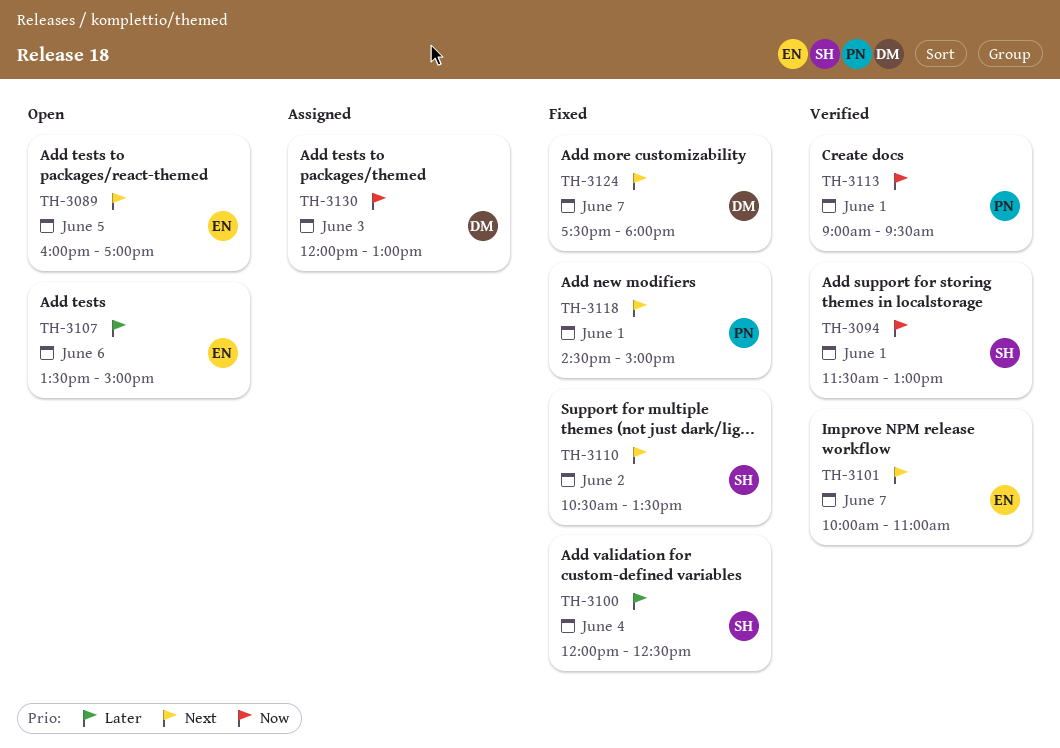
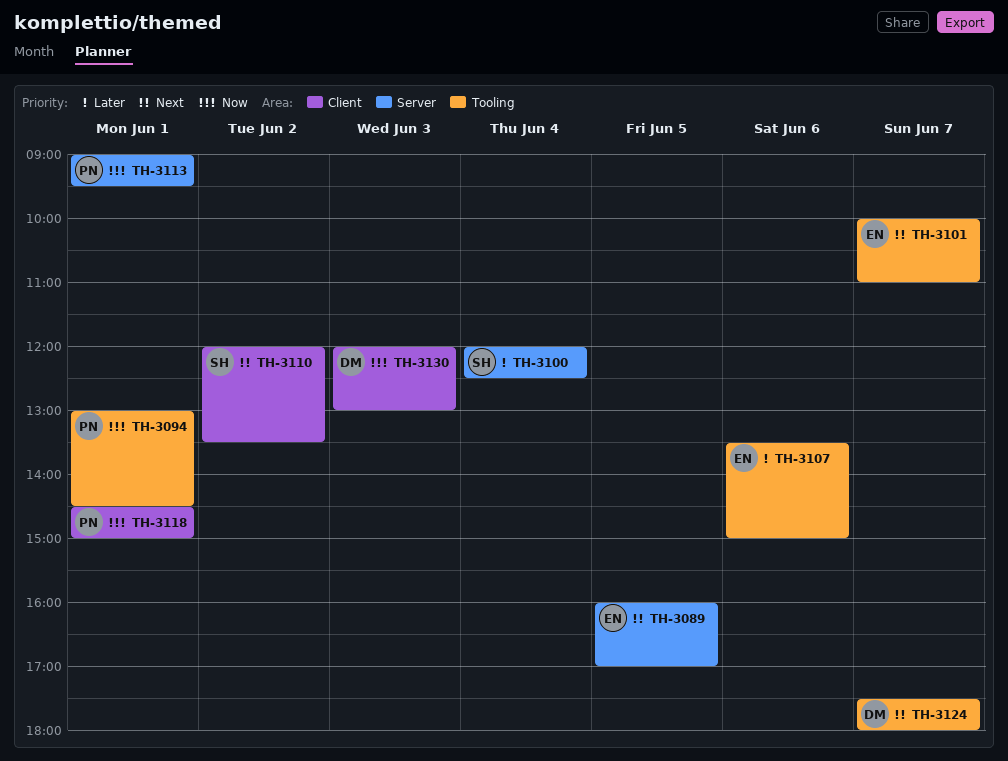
TH-3094, owner: SH -> PN
TH-3094, begins: 11:30 -> 13:00
TH-3094, ends: 13:00 -> 14:30
TH-3110, begins: 10:30 -> 12:00
TH-3118, priority: Next -> Now

